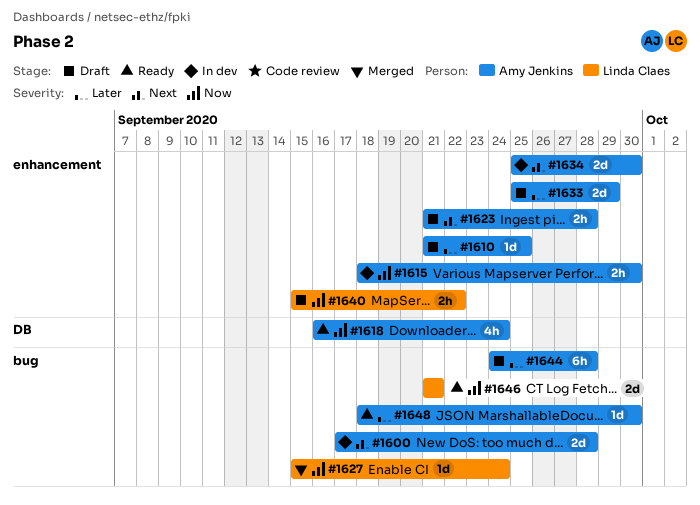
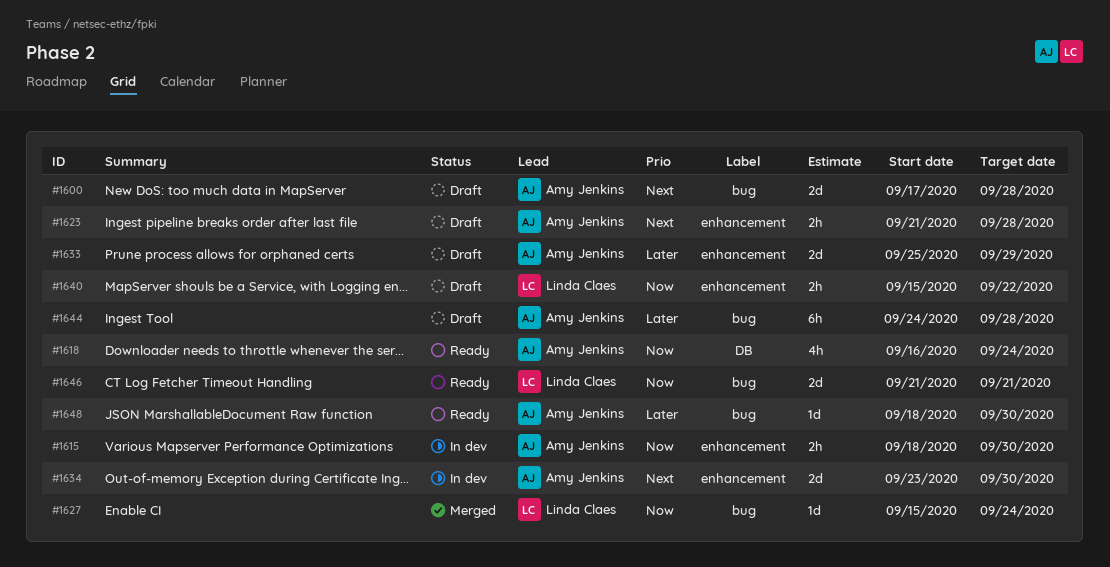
#1600, status: In dev -> Draft
#1610: present -> none
#1634, start: Sep 25 -> Sep 23

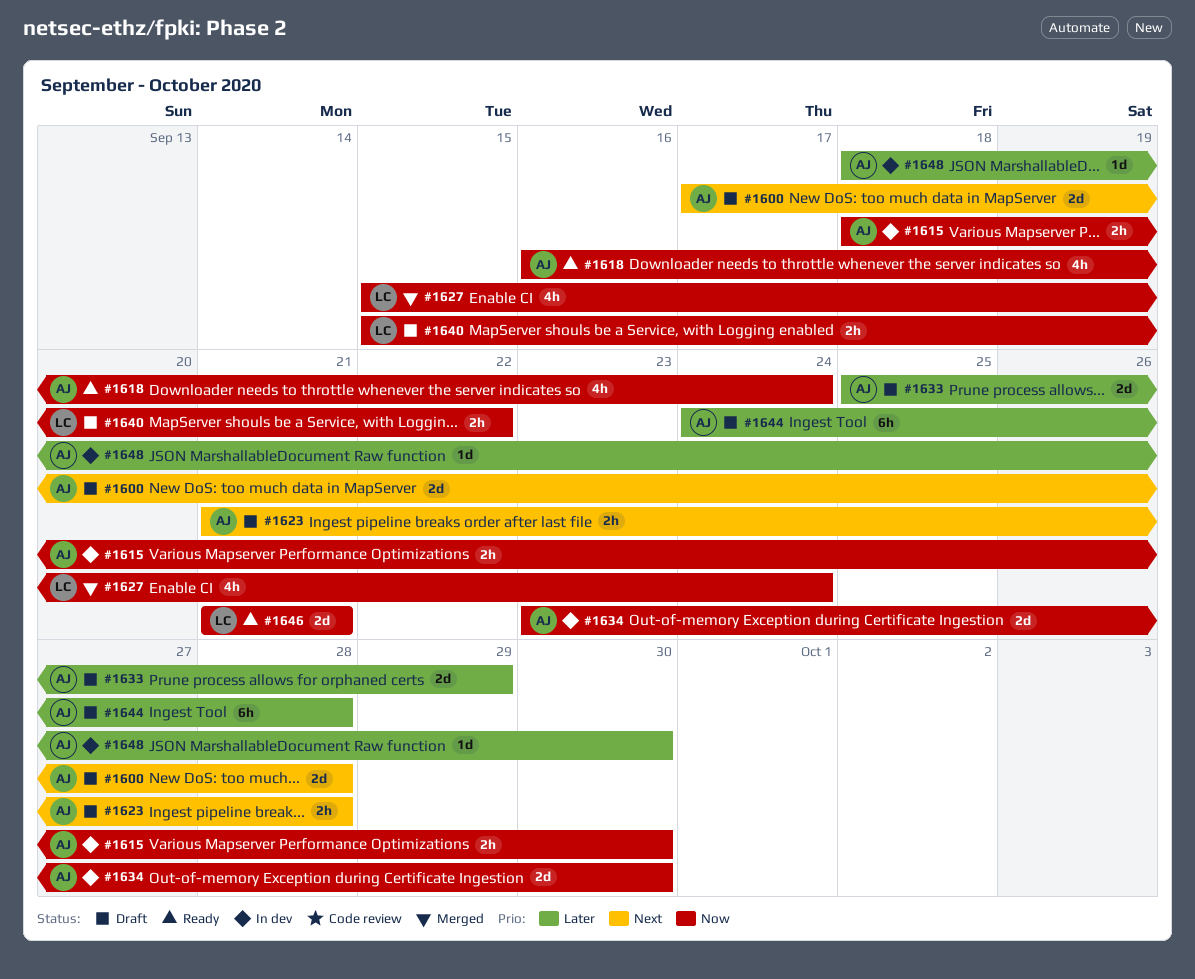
#1627, estimate: 1d -> 4h
#1634, priority: Next -> Now
#1648, status: Ready -> In dev

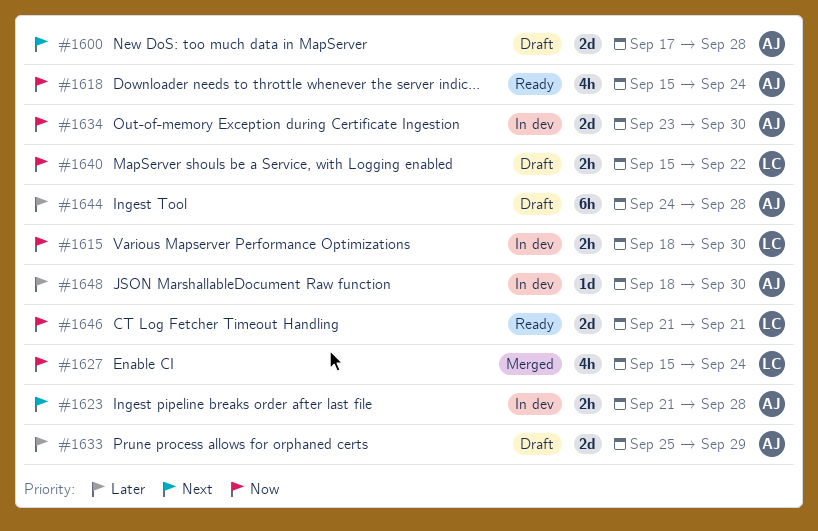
#1615, owner: AJ -> LC
#1618, start: Sep 16 -> Sep 15
#1623, status: Draft -> In dev

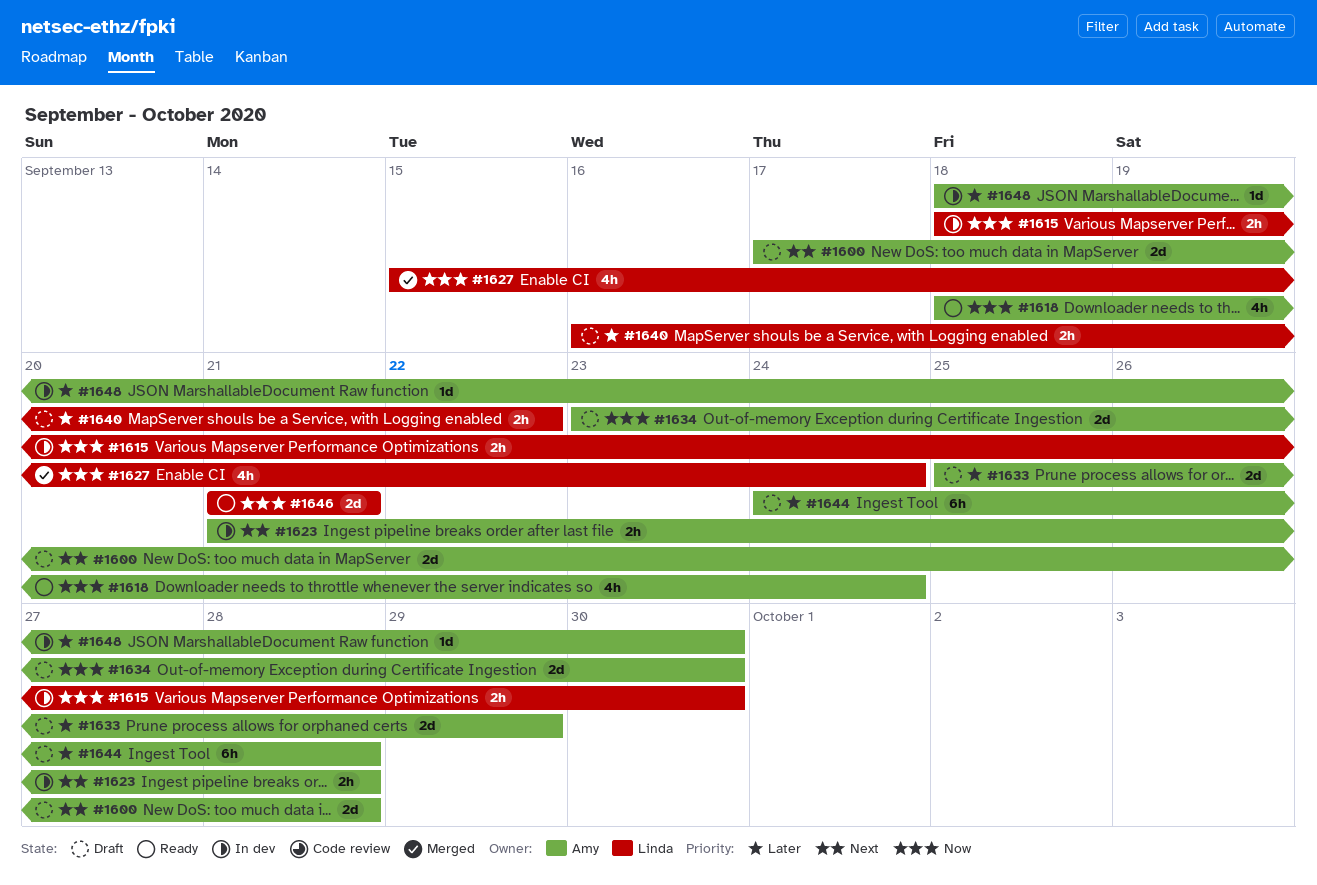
#1618, start: Sep 15 -> Sep 18
#1634, status: In dev -> Draft
#1640, priority: Now -> Later
#1640, start: Sep 15 -> Sep 16

